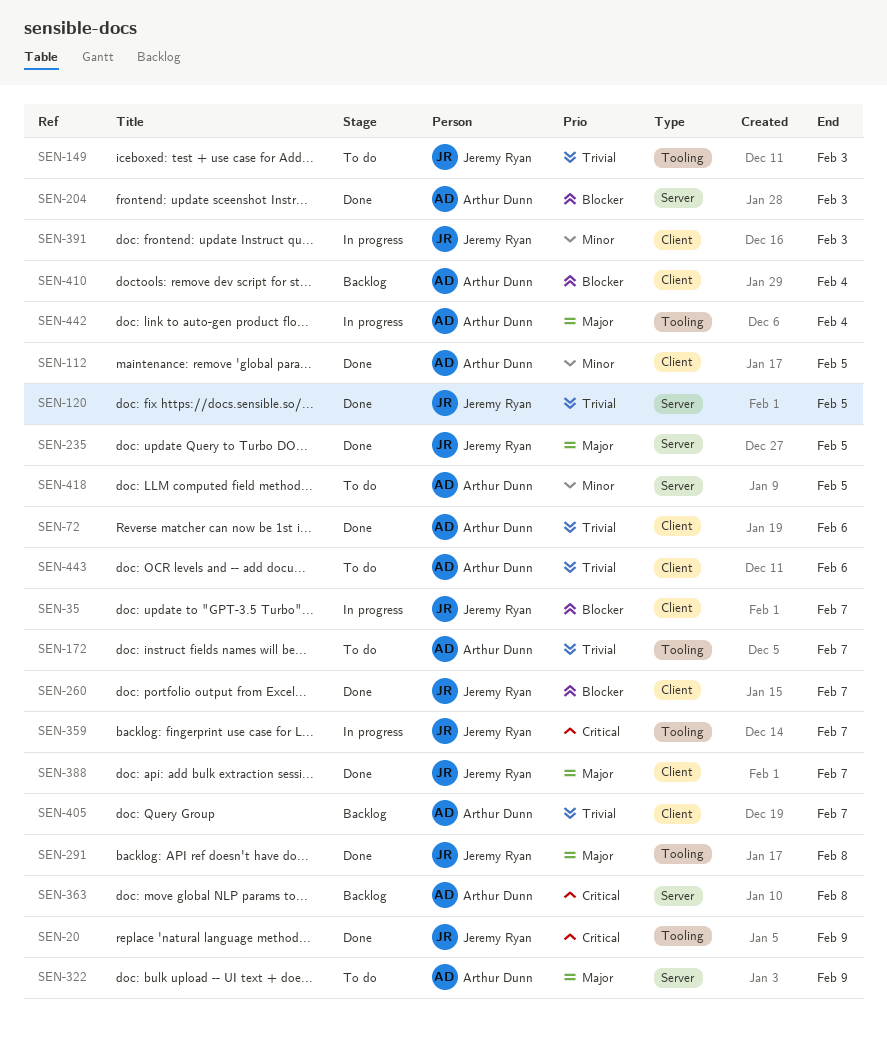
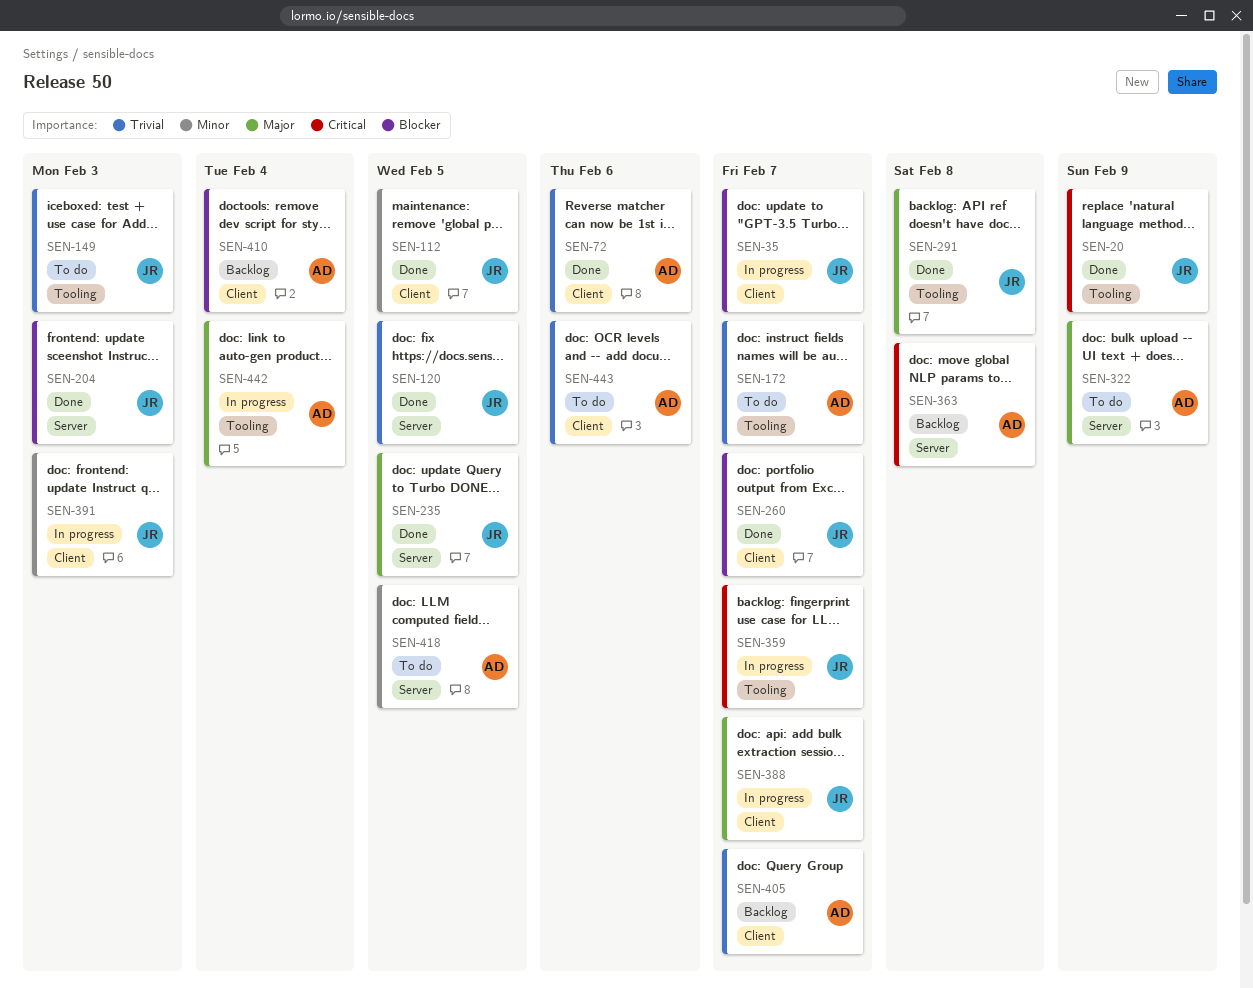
SEN-112, owner: Arthur Dunn -> Jeremy Ryan
SEN-204, owner: Arthur Dunn -> Jeremy Ryan
SEN-388, status: Done -> In progress

